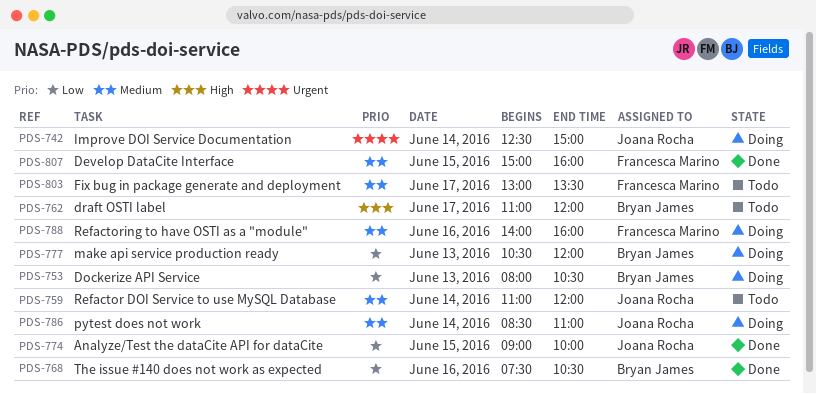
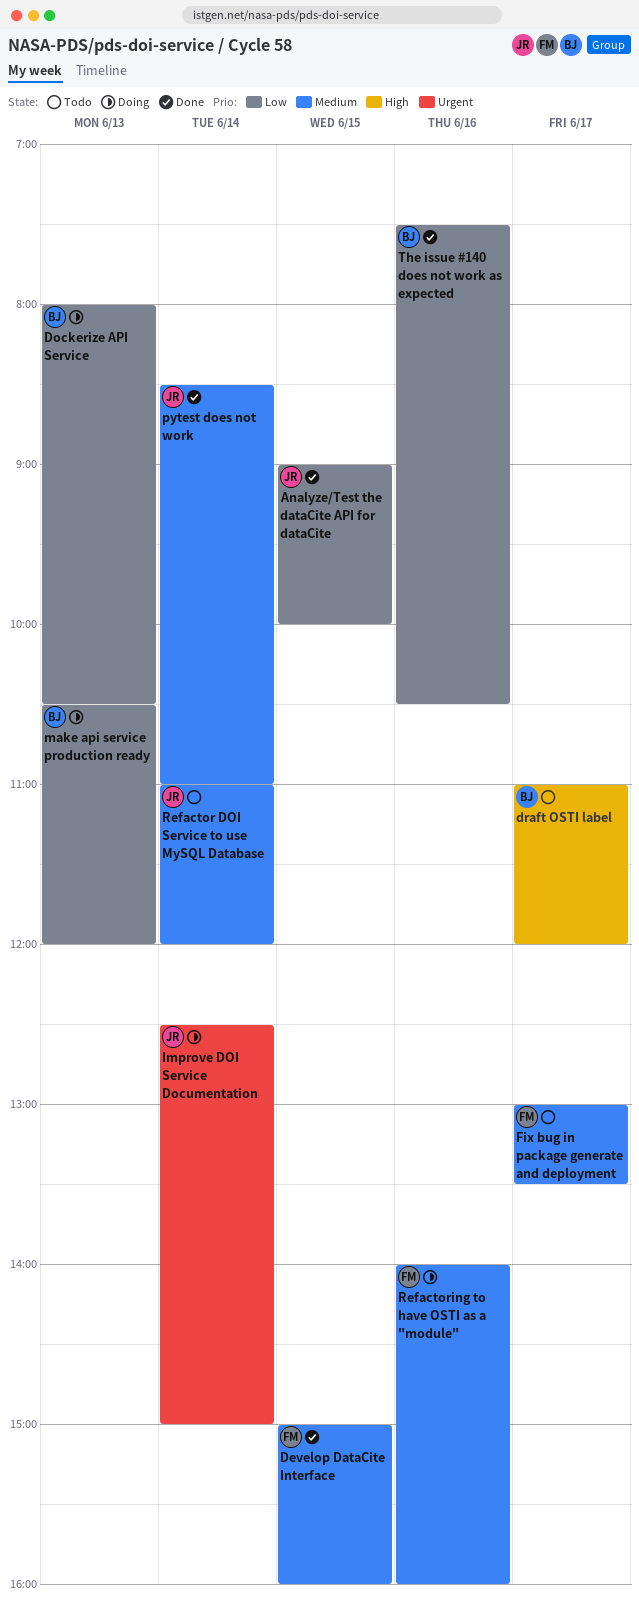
pytest does not work, status: Doing -> Done

